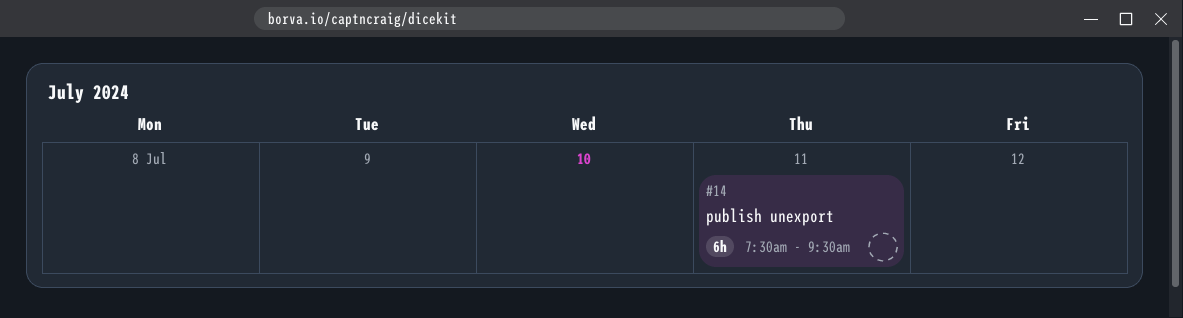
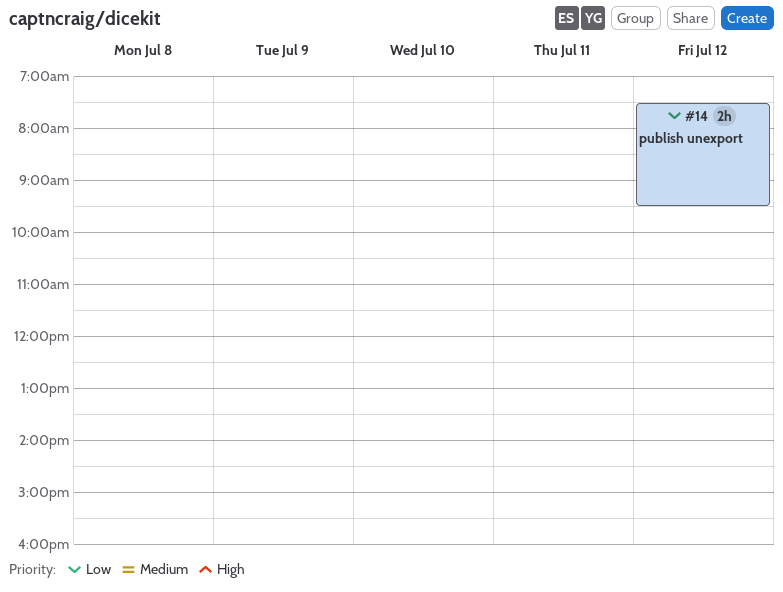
#14, estimate: 6h -> 2h
#14, day: Jul 11 -> Jul 12

